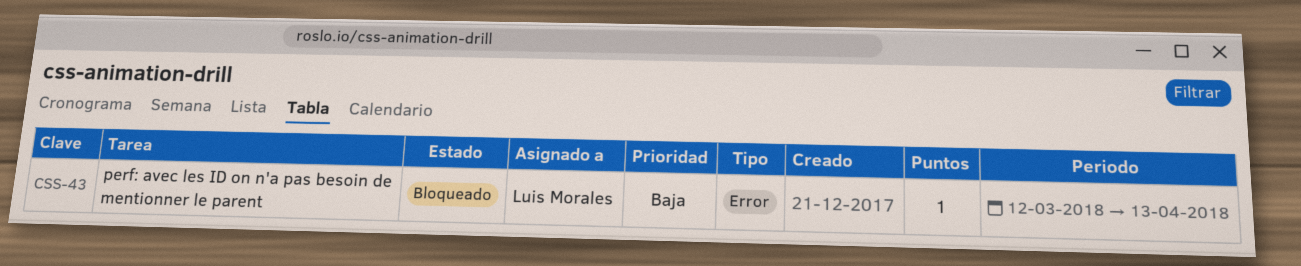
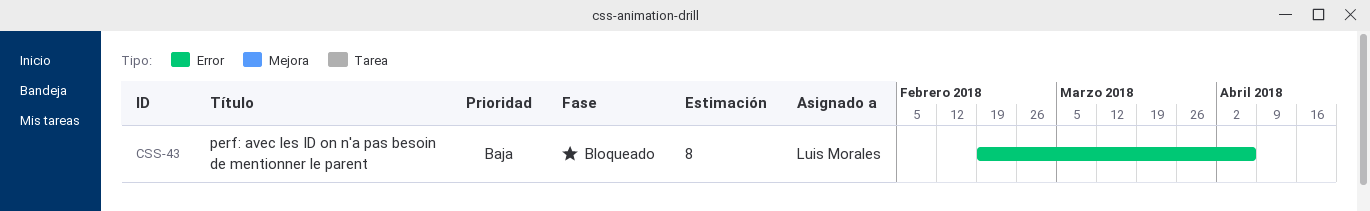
CSS-43, estimate: 1 -> 8
CSS-43, start: Mar 12 -> Feb 19
CSS-43, due: Apr 13 -> Apr 6

